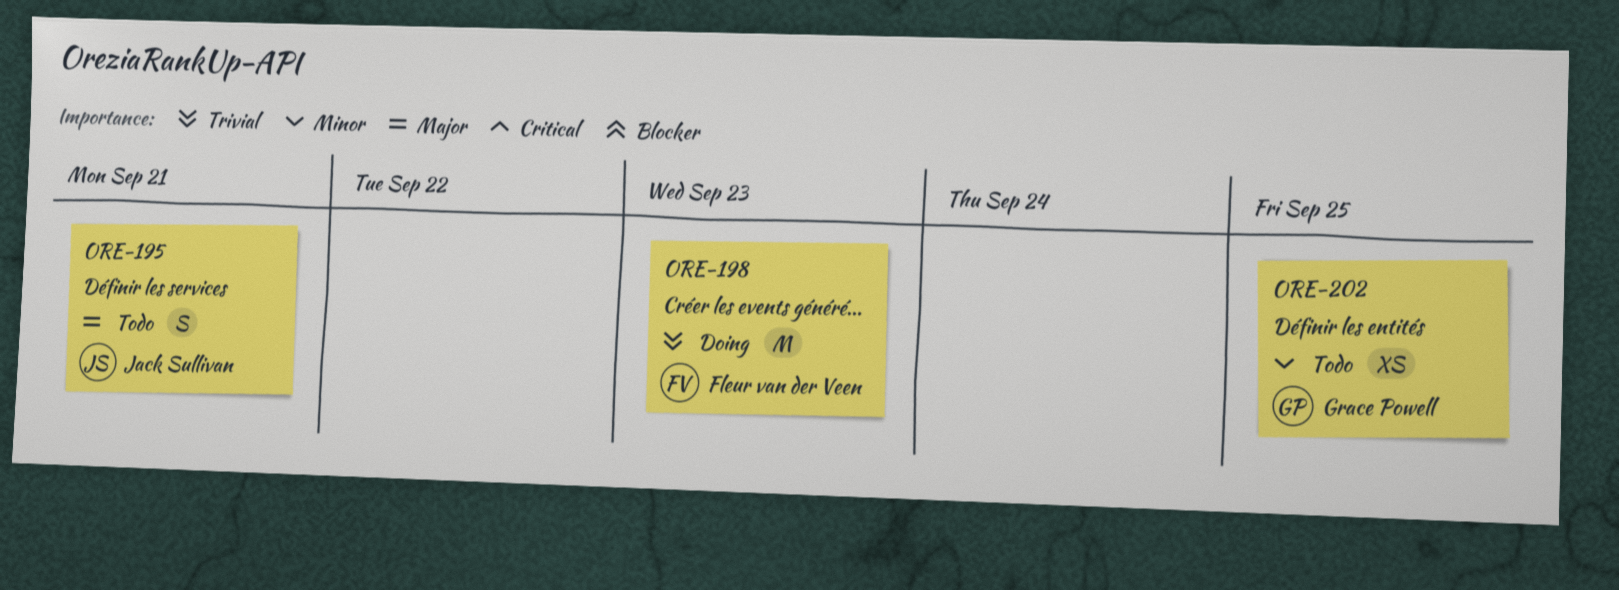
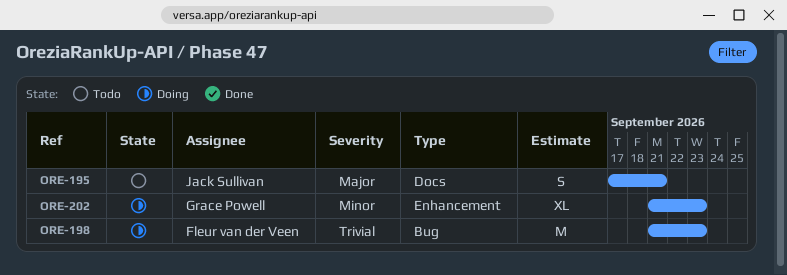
ORE-202, status: Todo -> Doing
ORE-202, estimate: XS -> XL
ORE-202, due: Sep 25 -> Sep 23

